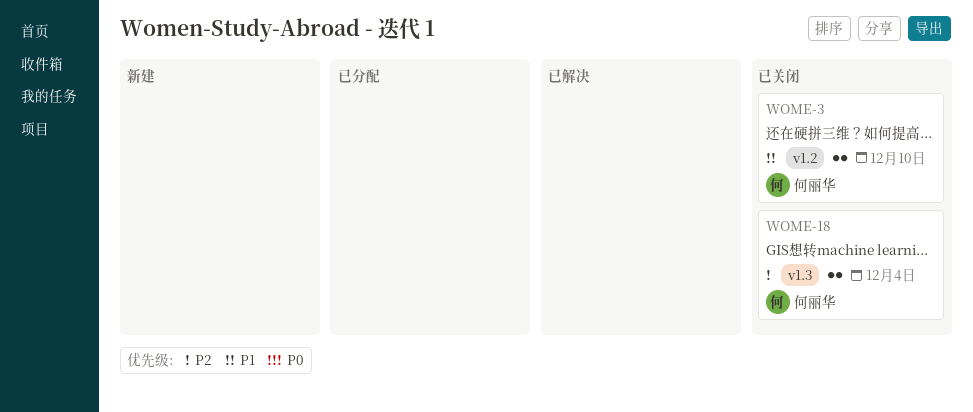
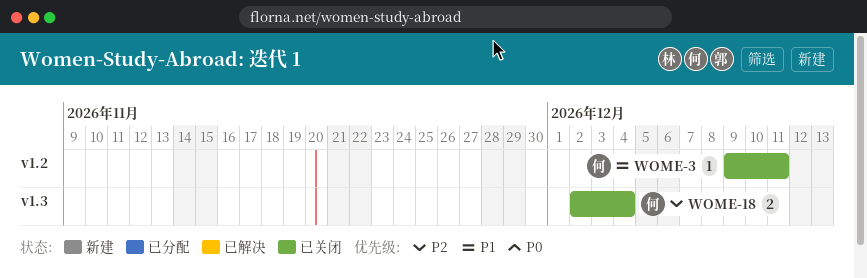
WOME-3, estimate: 2 -> 1
WOME-3, due: Dec 10 -> Dec 11

